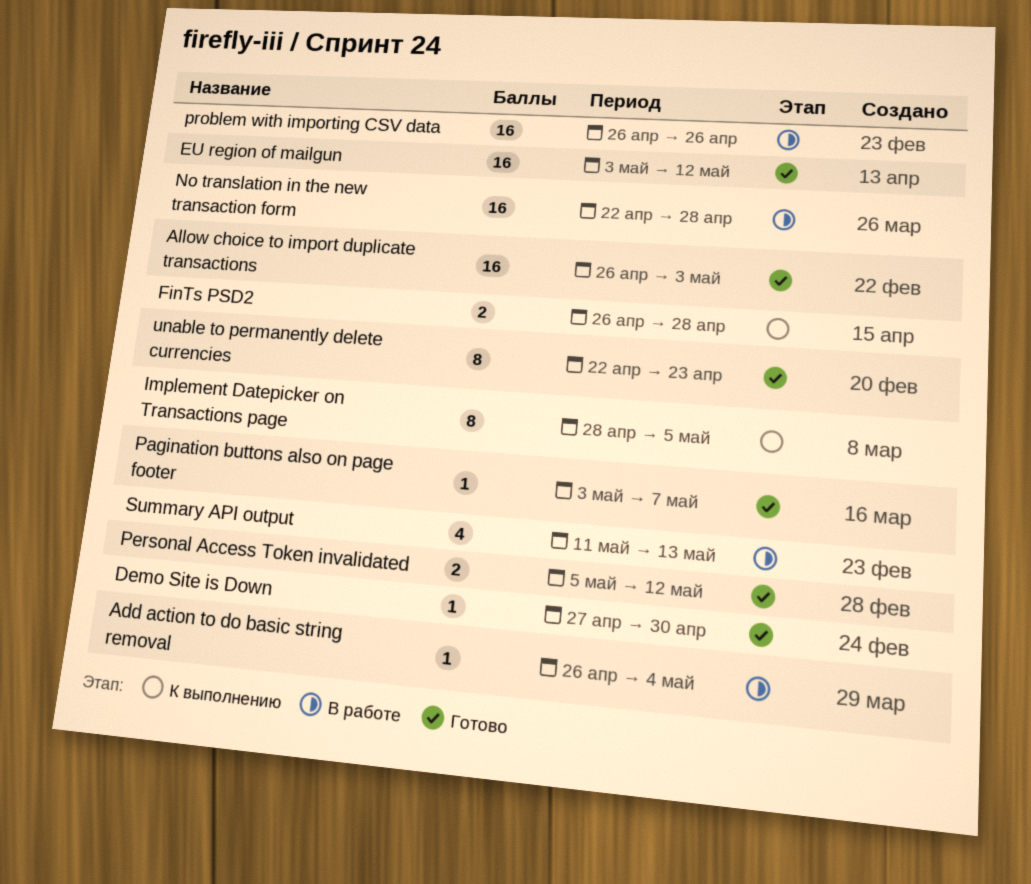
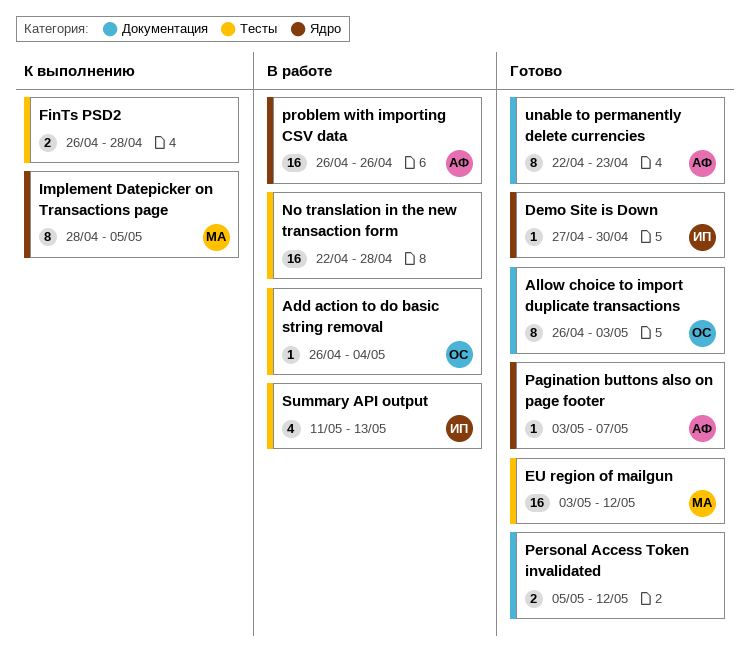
Allow choice to import duplicate transactions, estimate: 16 -> 8

